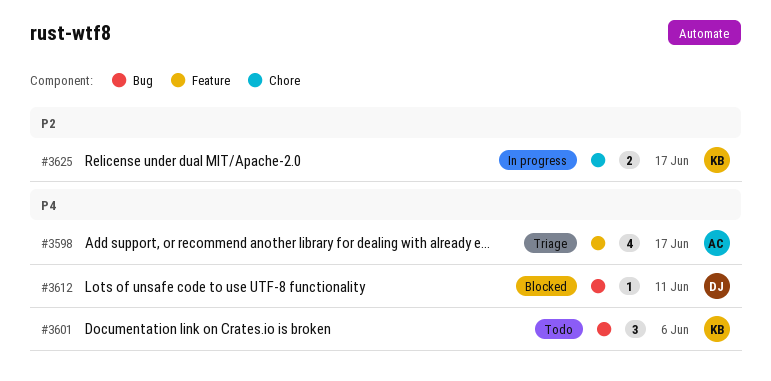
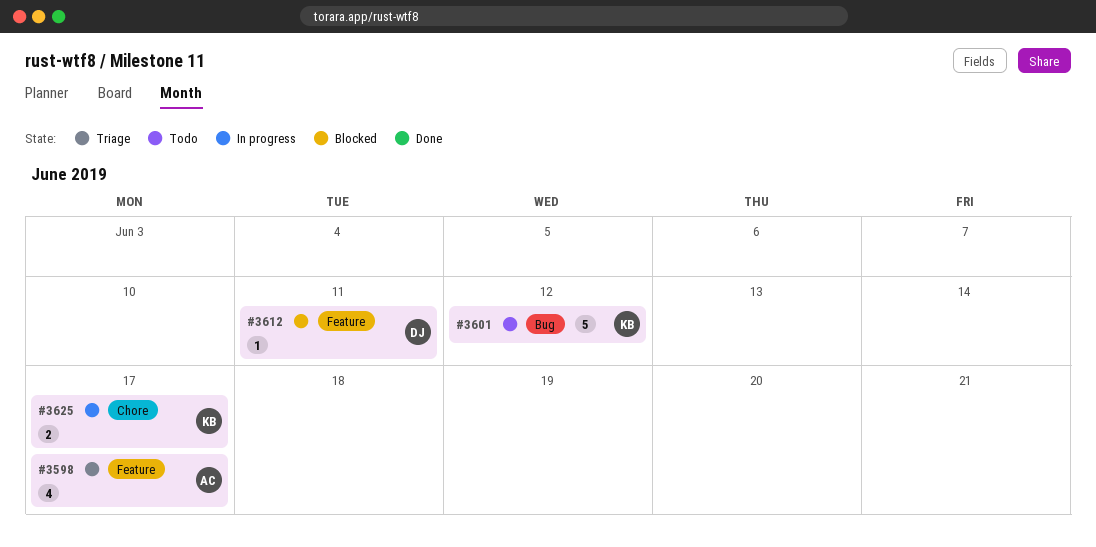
#3601, estimate: 3 -> 5
#3601, due: Jun 6 -> Jun 12
#3612, label: Bug -> Feature

